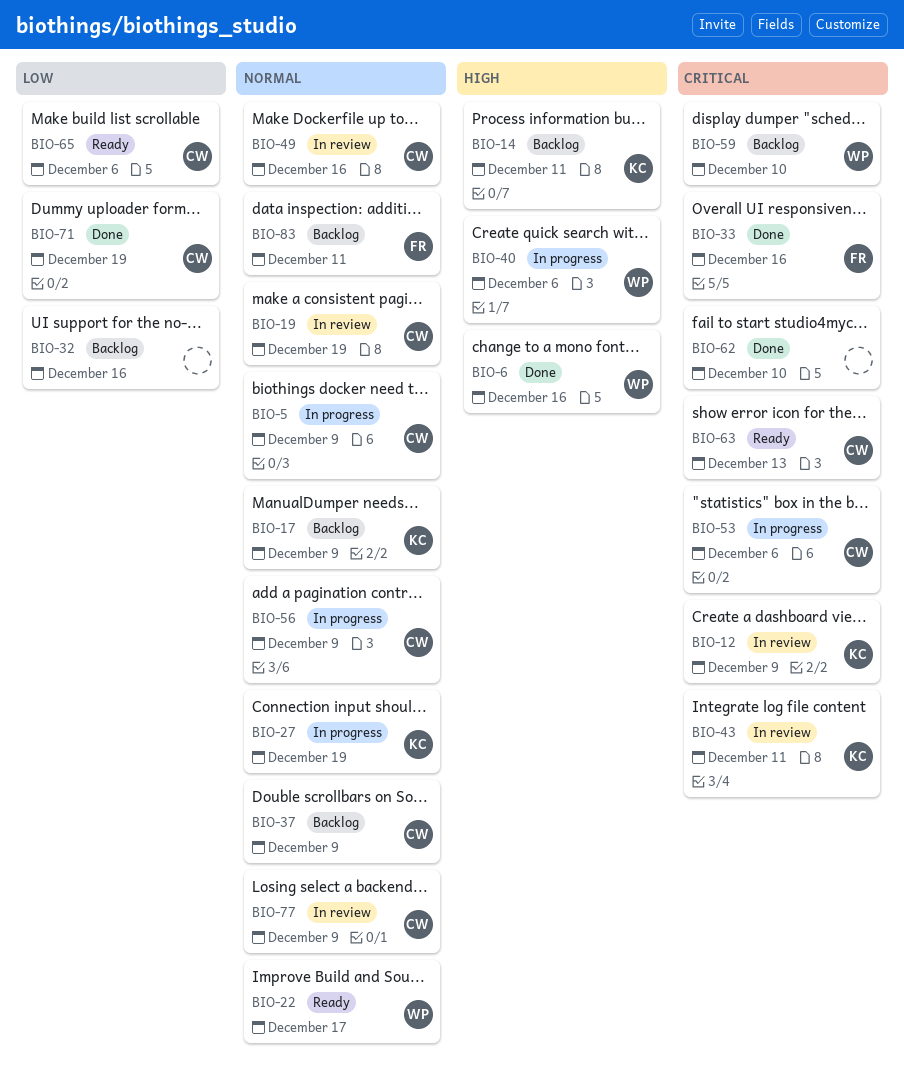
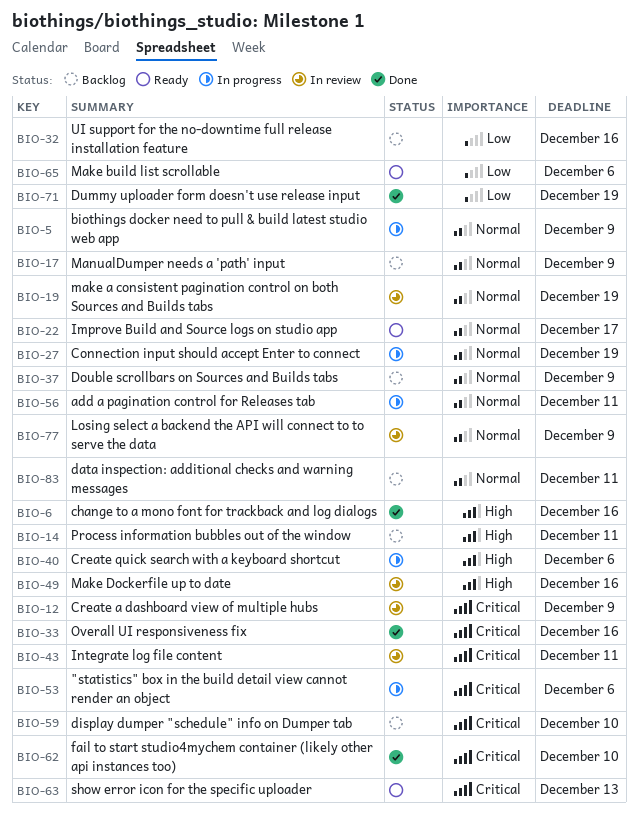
BIO-49, priority: Normal -> High
BIO-56, due: Dec 9 -> Dec 11

